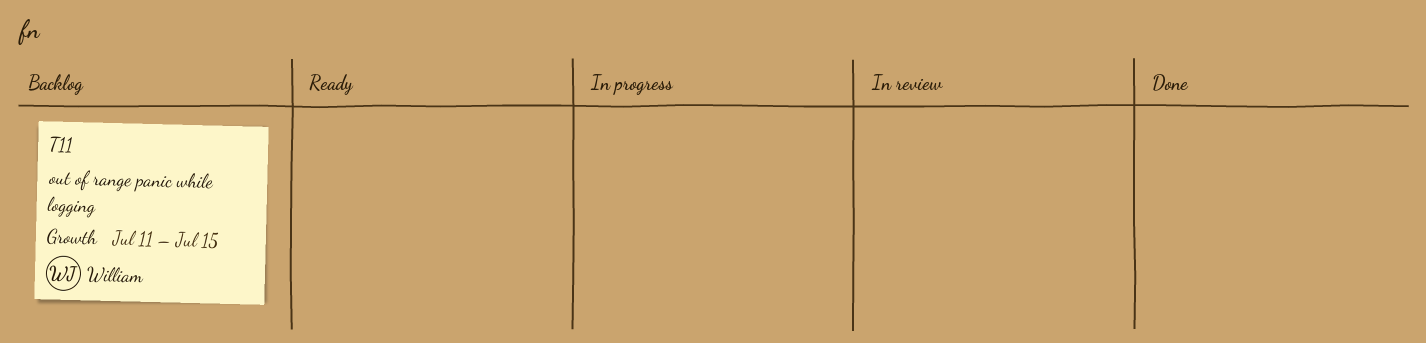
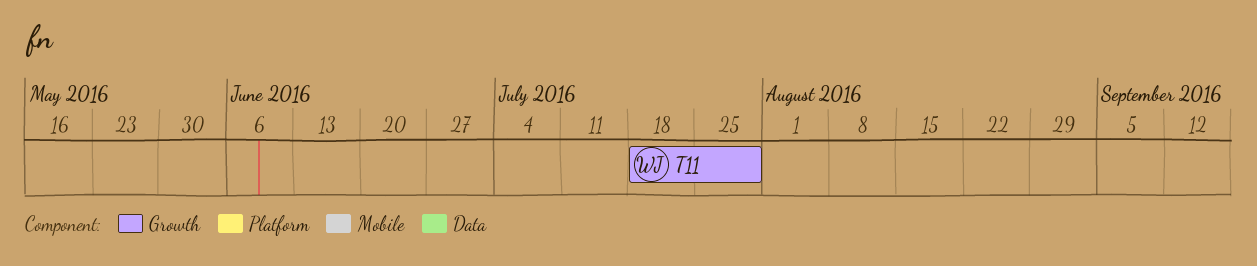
T11, start: Jul 11 -> Jul 18
T11, due: Jul 15 -> Jul 29

